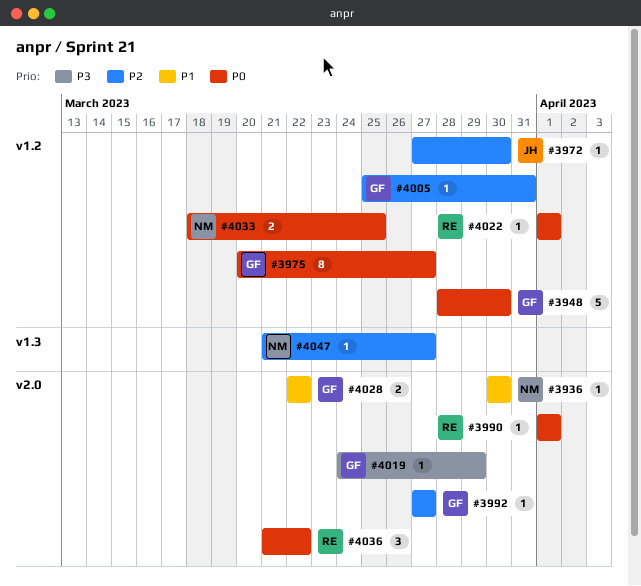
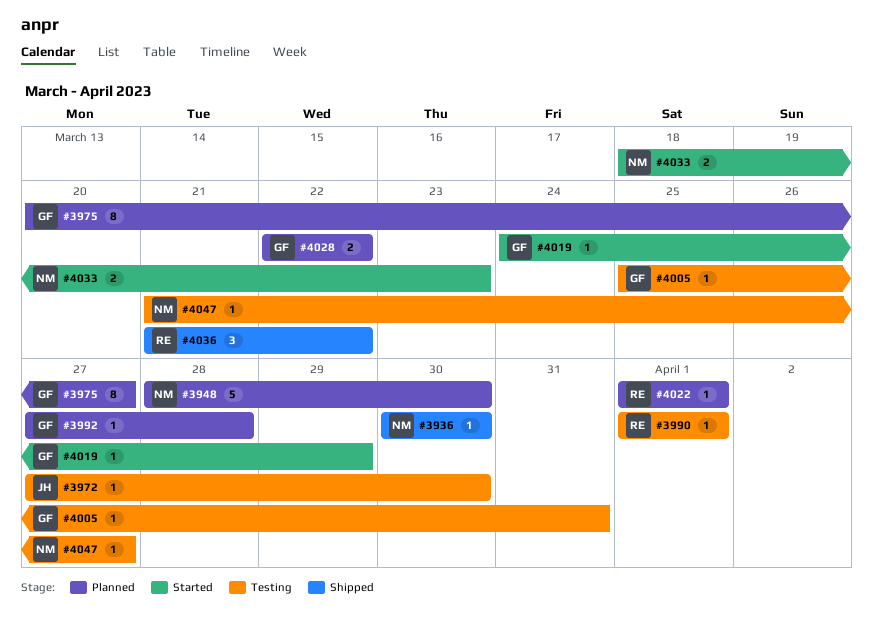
#3948, owner: GF -> NM
#3992, due: Mar 27 -> Mar 28
#4033, due: Mar 25 -> Mar 23

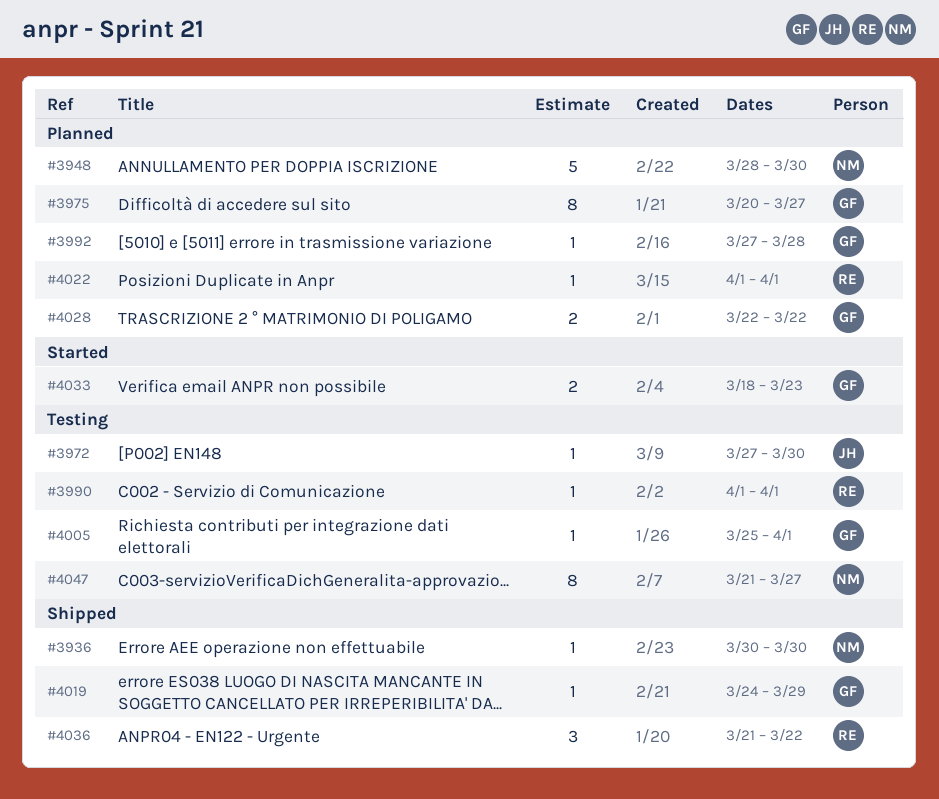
#4005, due: Mar 31 -> Apr 1
#4019, status: Started -> Shipped
#4033, owner: NM -> GF
#4047, estimate: 1 -> 8

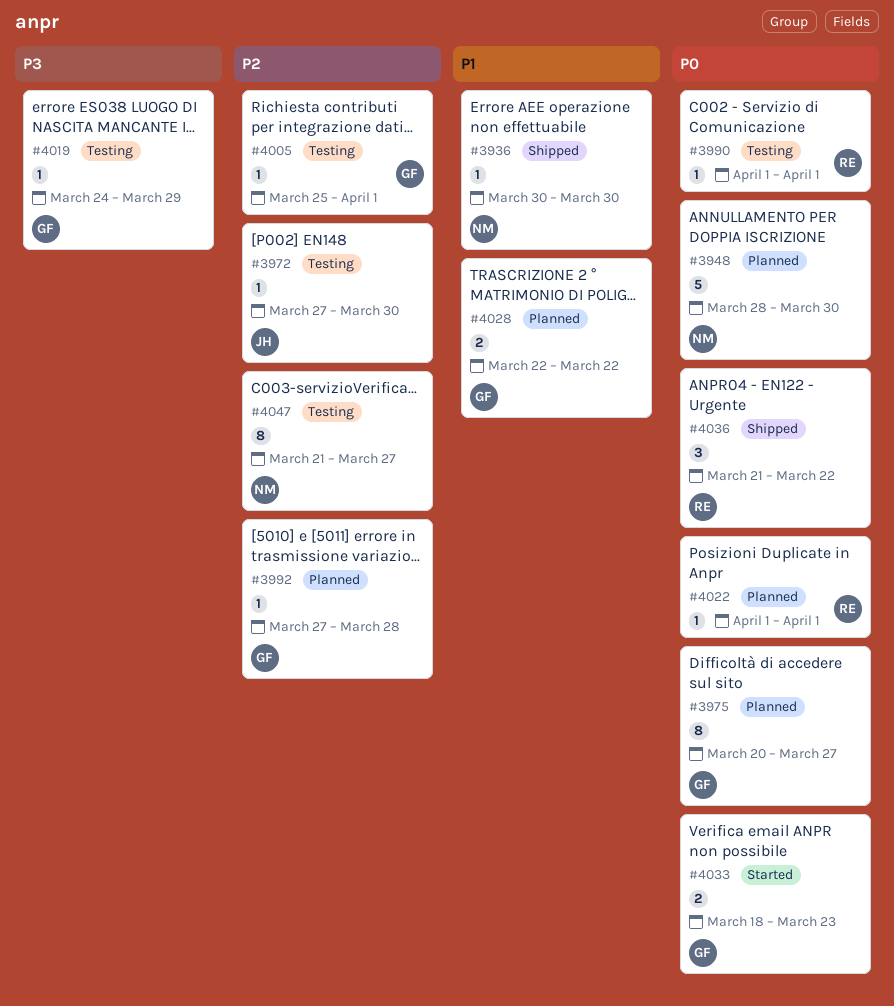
#4019, status: Shipped -> Testing

